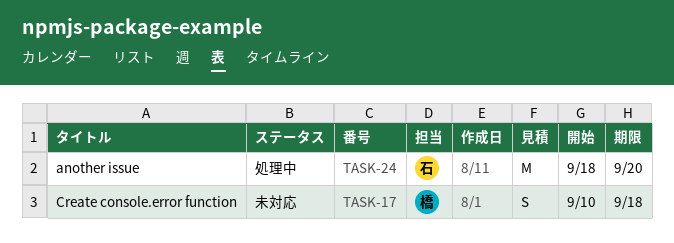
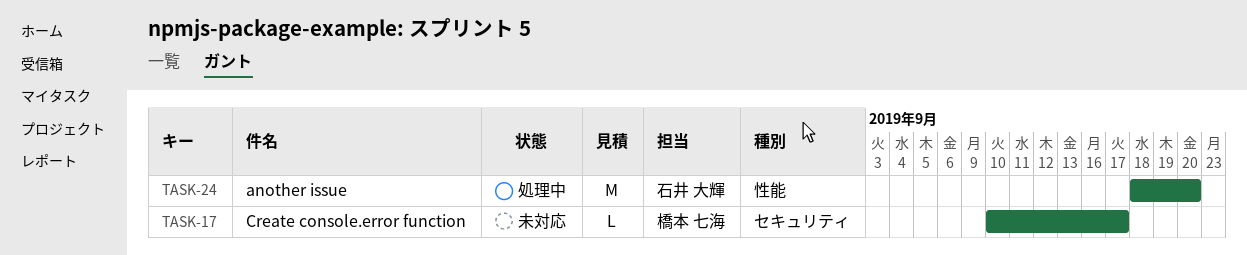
TASK-17, estimate: S -> L
TASK-17, due: Sep 18 -> Sep 17

